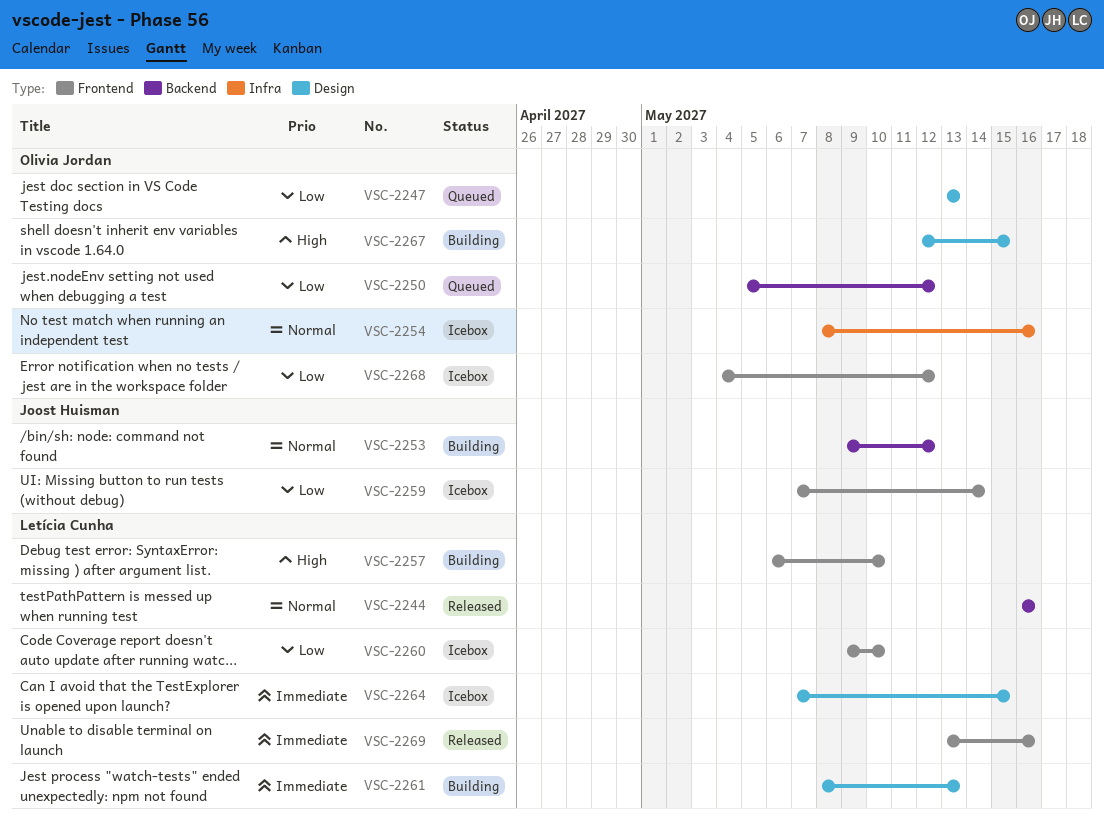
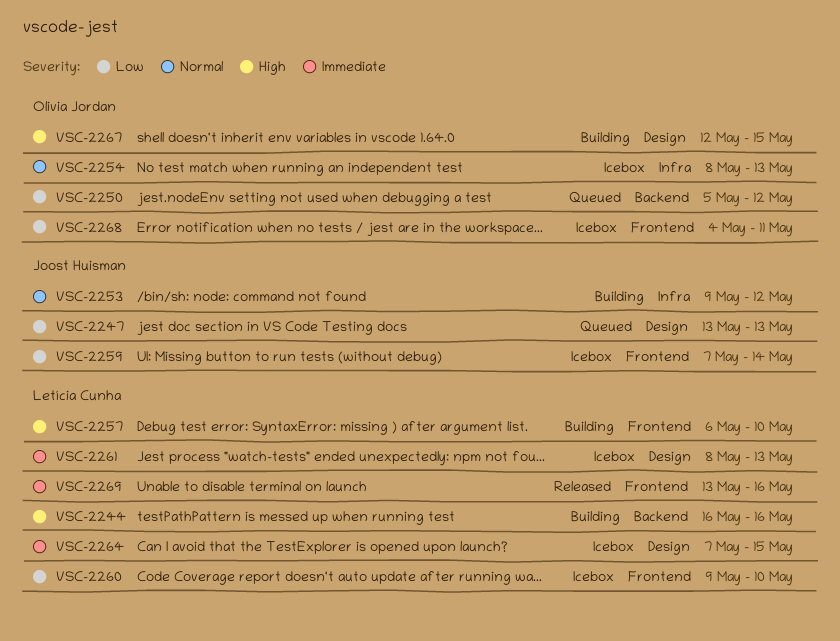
VSC-2244, status: Released -> Building
VSC-2244, priority: Normal -> High
VSC-2247, owner: Olivia Jordan -> Joost Huisman
VSC-2253, label: Backend -> Infra
VSC-2254, due: May 16 -> May 13
VSC-2261, status: Building -> Icebox
VSC-2268, due: May 12 -> May 11

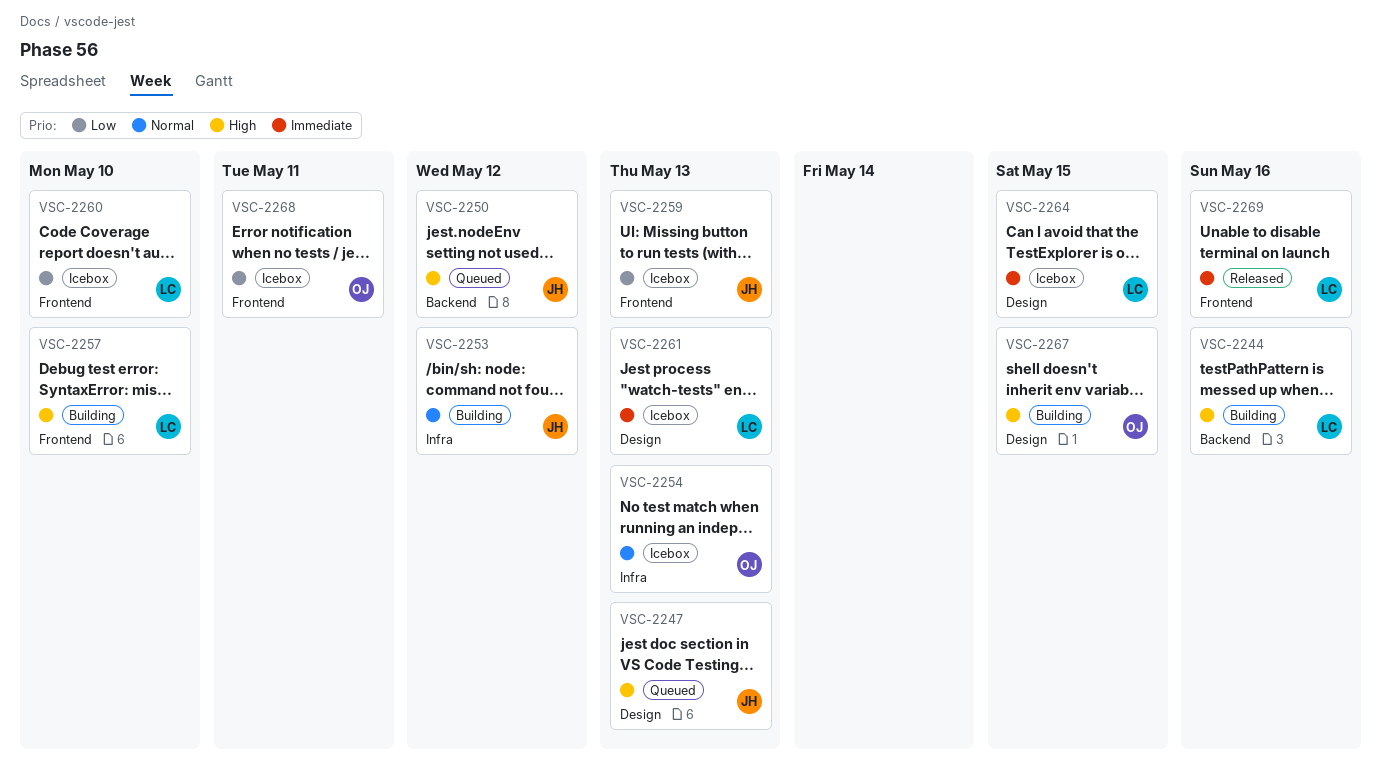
VSC-2247, priority: Low -> High
VSC-2250, owner: Olivia Jordan -> Joost Huisman
VSC-2250, priority: Low -> High
VSC-2259, due: May 14 -> May 13

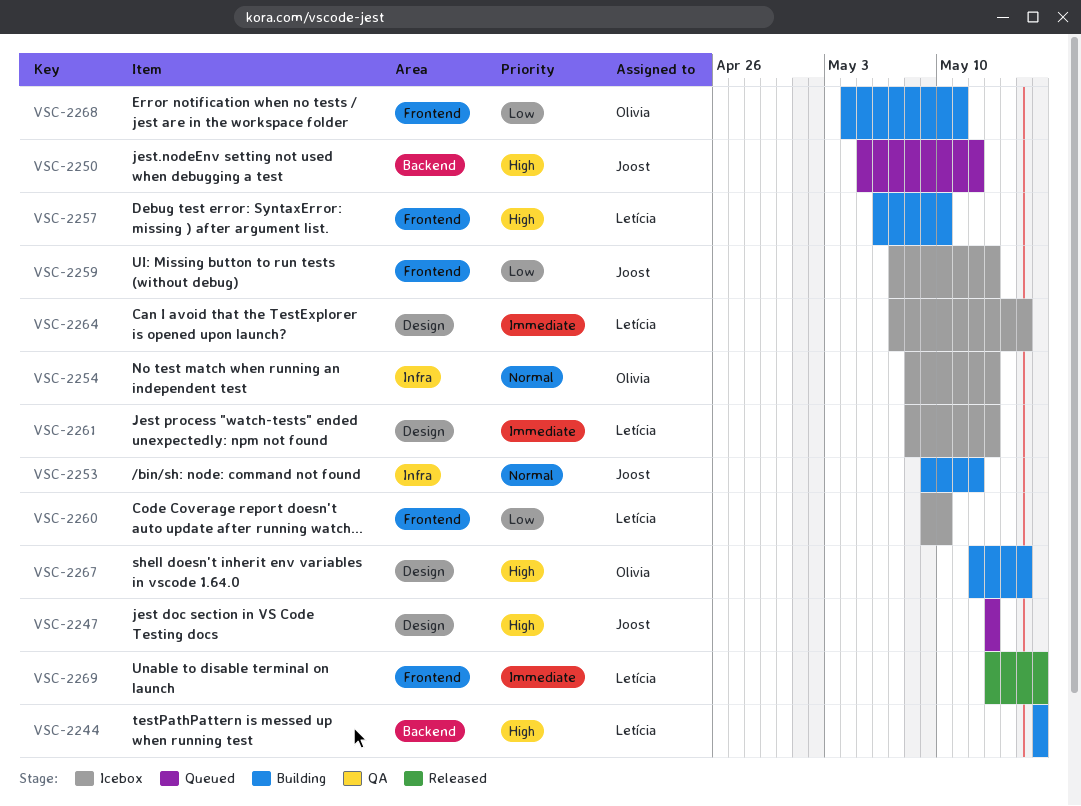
VSC-2268, status: Icebox -> Building

